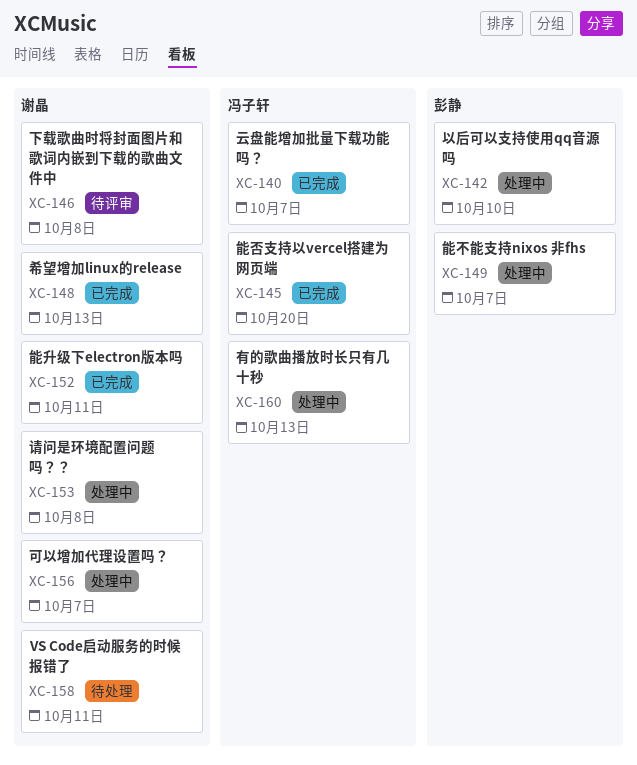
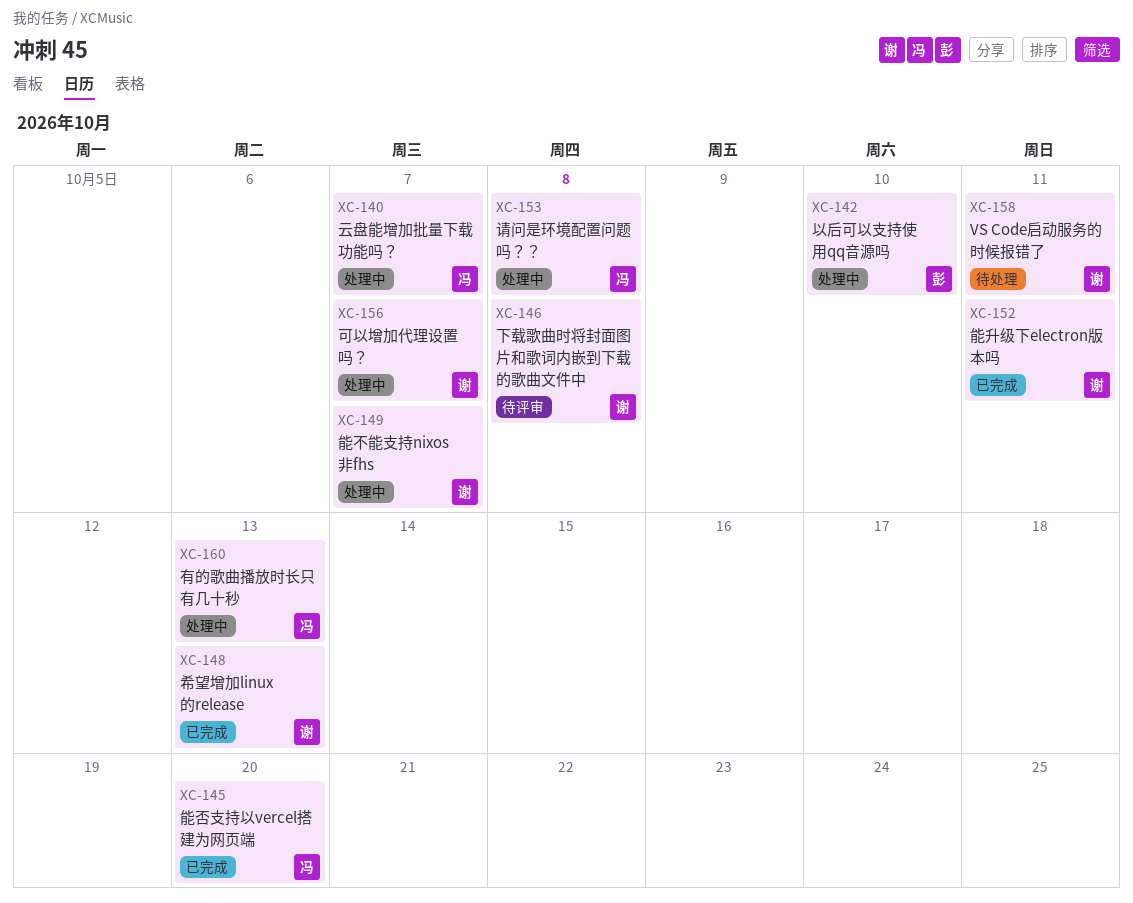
XC-140, status: 已完成 -> 处理中
XC-149, owner: 彭静 -> 谢晶
XC-153, owner: 谢晶 -> 冯子轩

